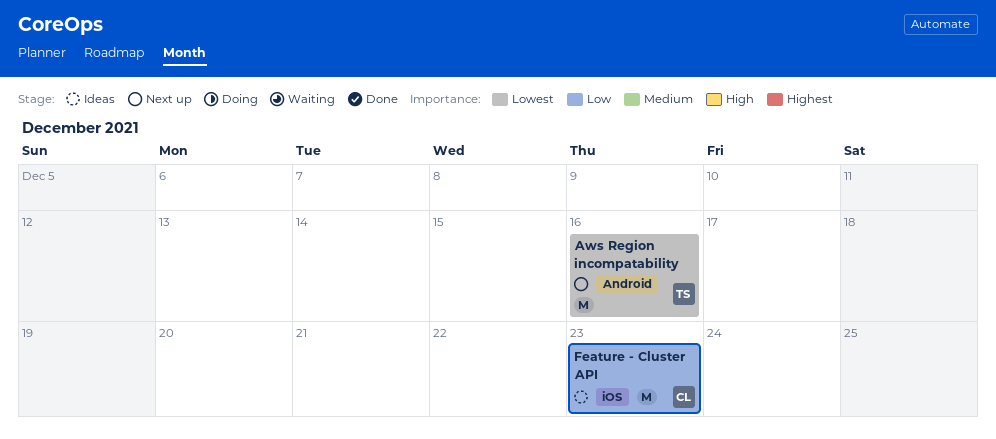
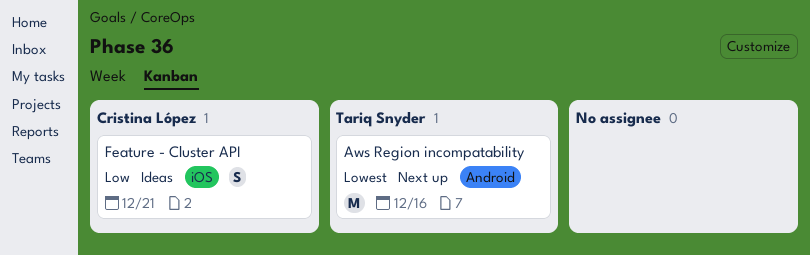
Feature - Cluster API, estimate: M -> S
Feature - Cluster API, due: Dec 23 -> Dec 21

